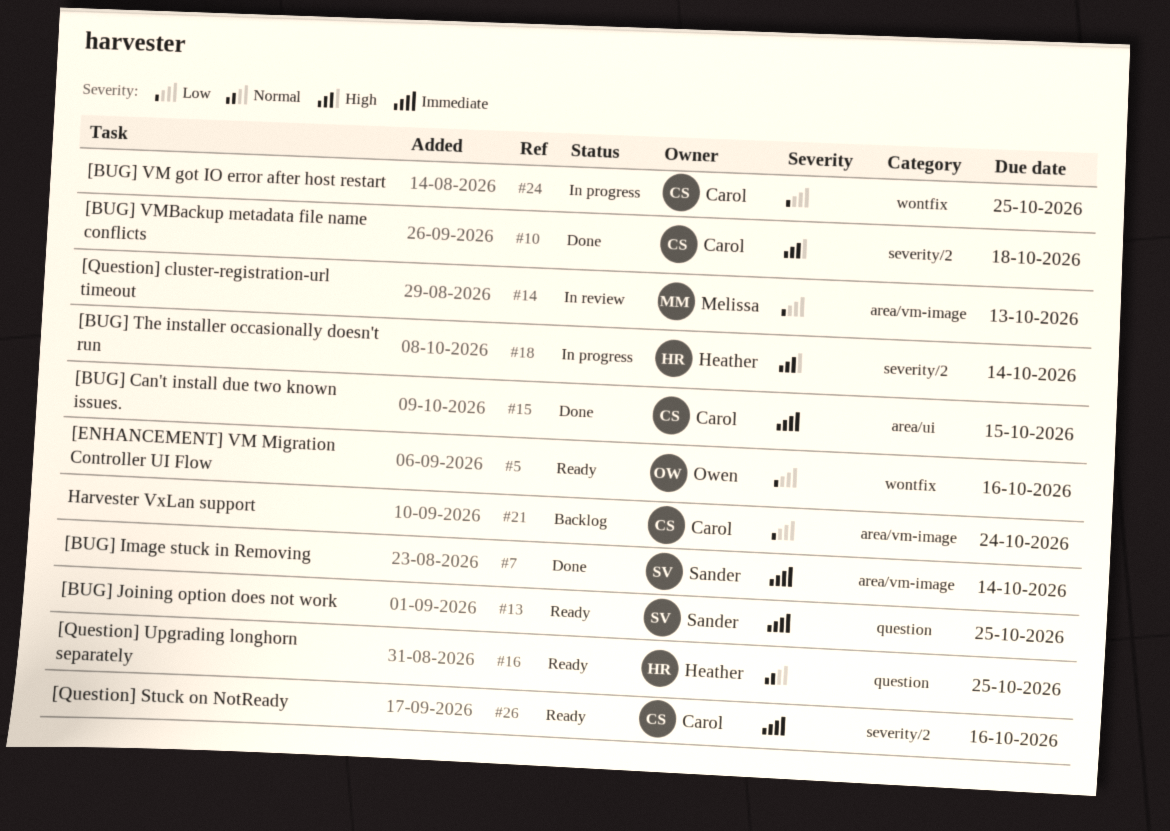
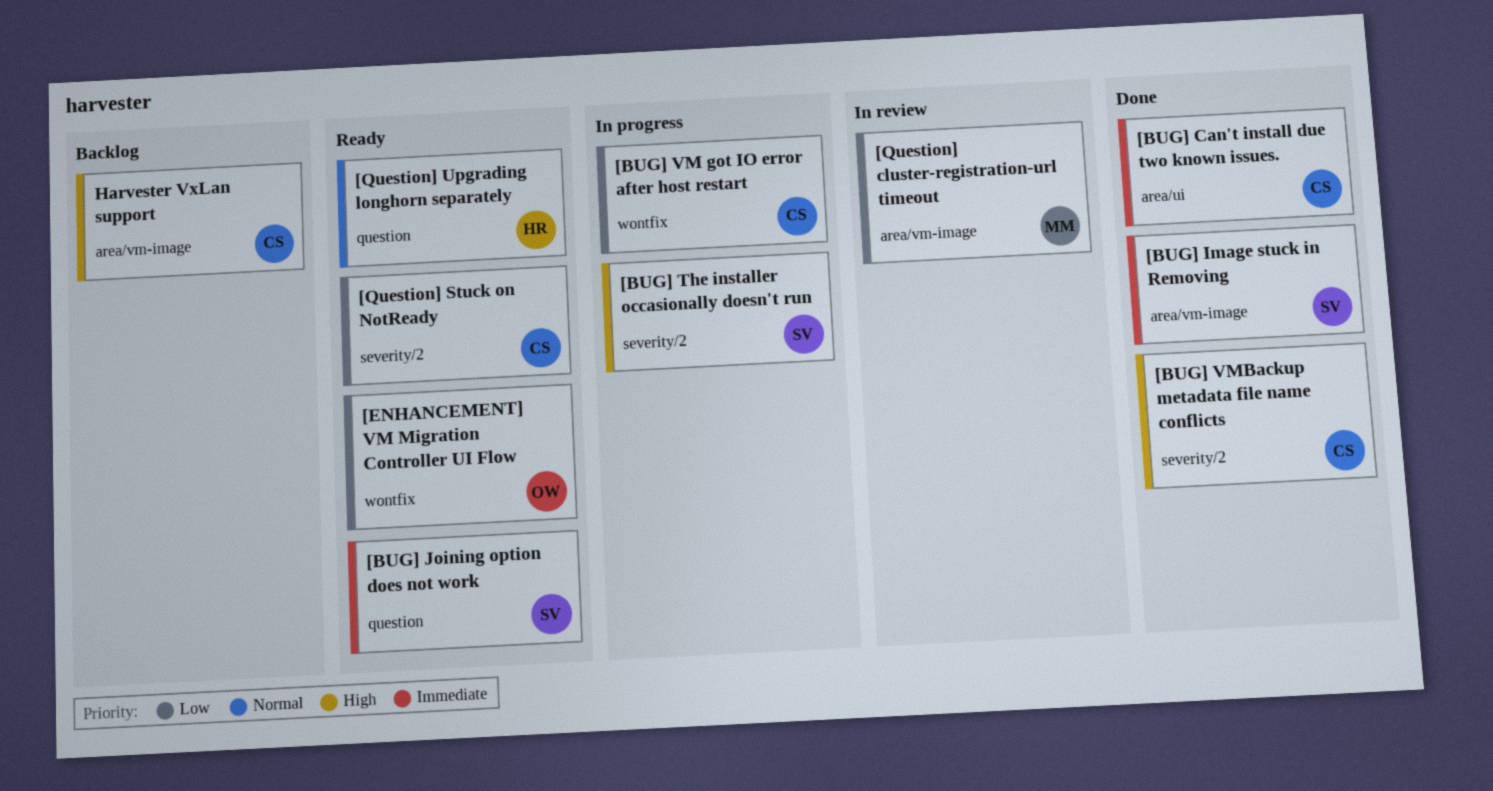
[BUG] The installer occasionally doesn't run, owner: Heather -> Sander
[Question] Stuck on NotReady, priority: Immediate -> Low
Harvester VxLan support, priority: Low -> High

